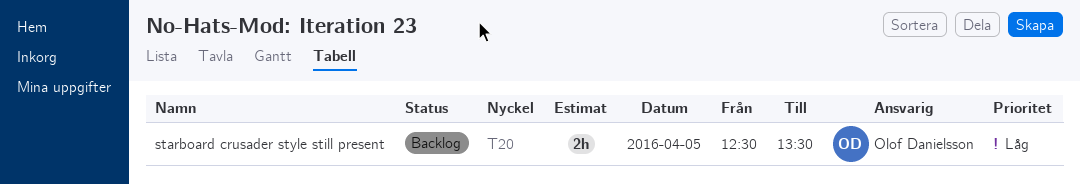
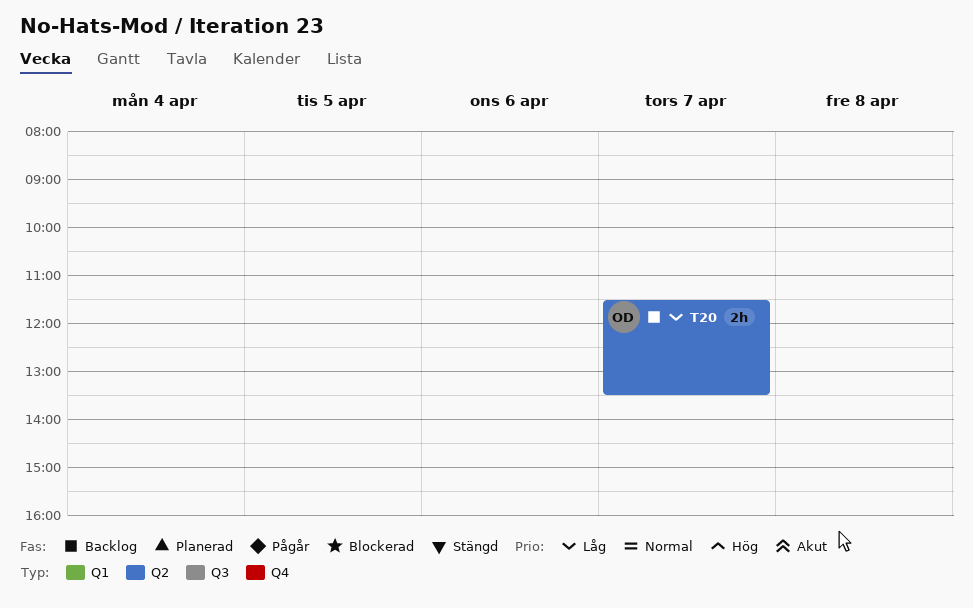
T20, day: Apr 5 -> Apr 7
T20, begins: 12:30 -> 11:30

